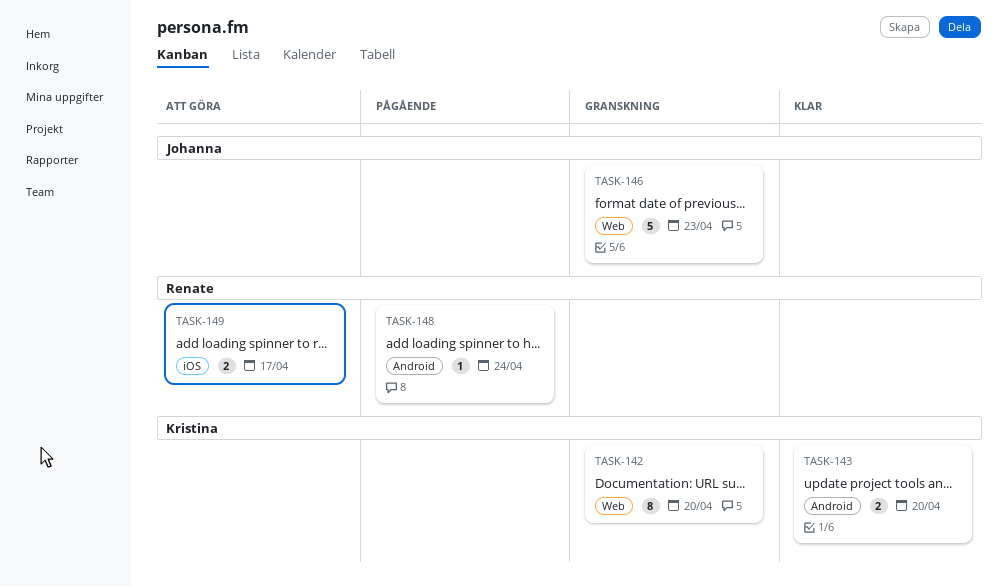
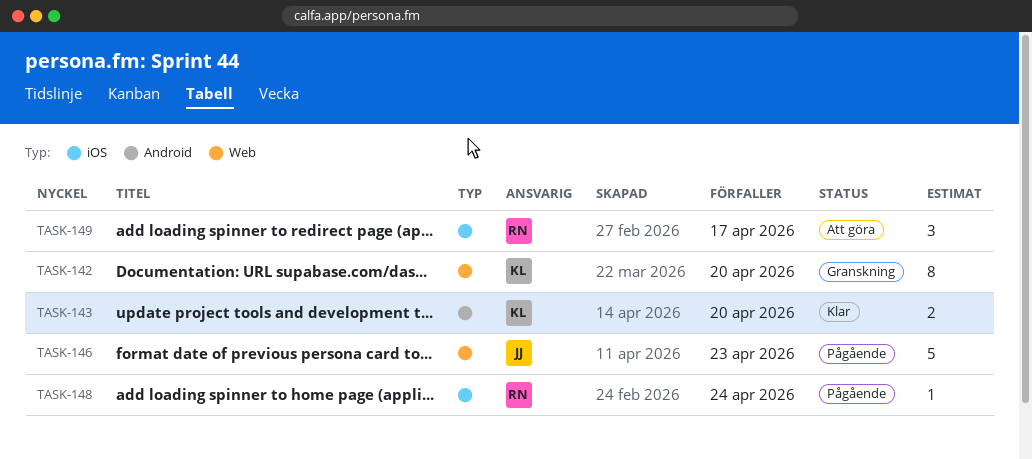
TASK-146, status: Granskning -> Pågående
TASK-148, label: Android -> iOS
TASK-149, estimate: 2 -> 3

